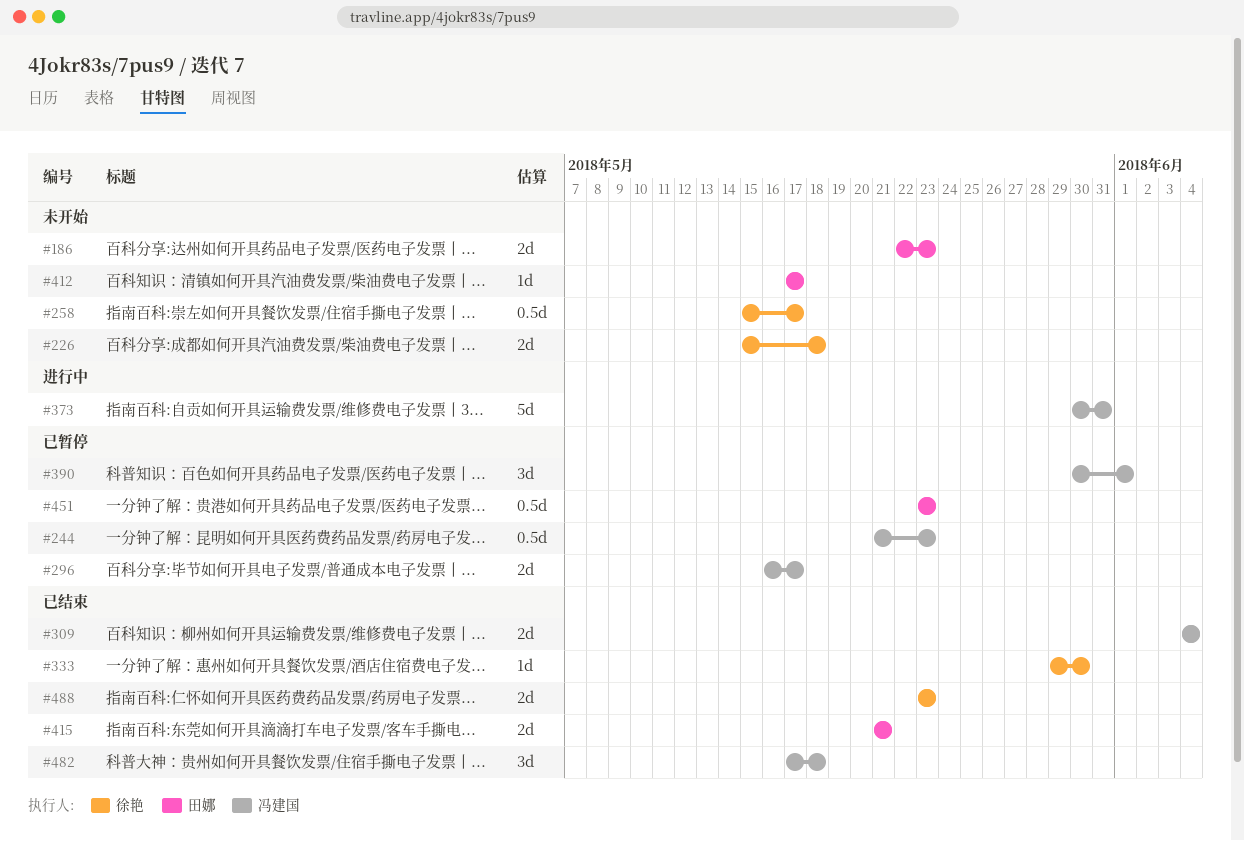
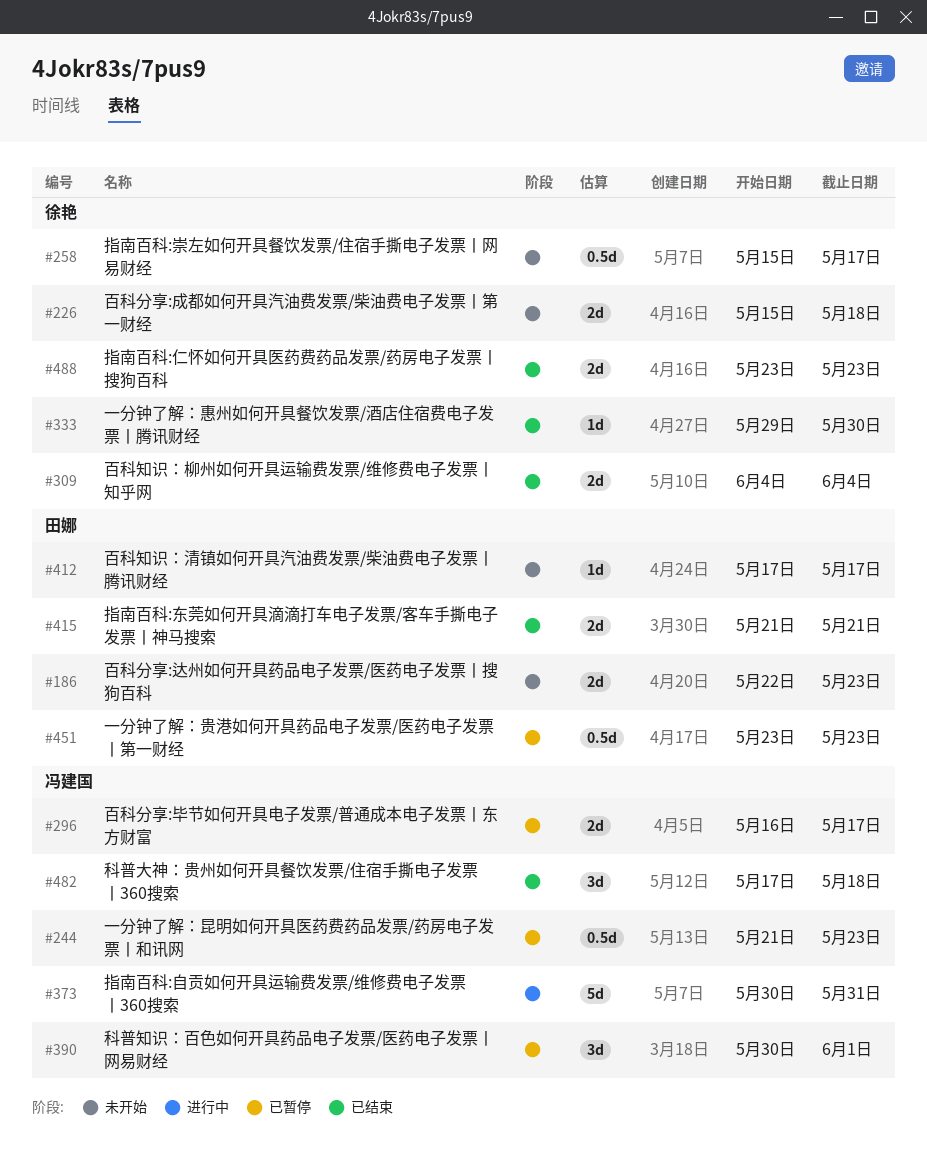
#309, owner: 冯建国 -> 徐艳

